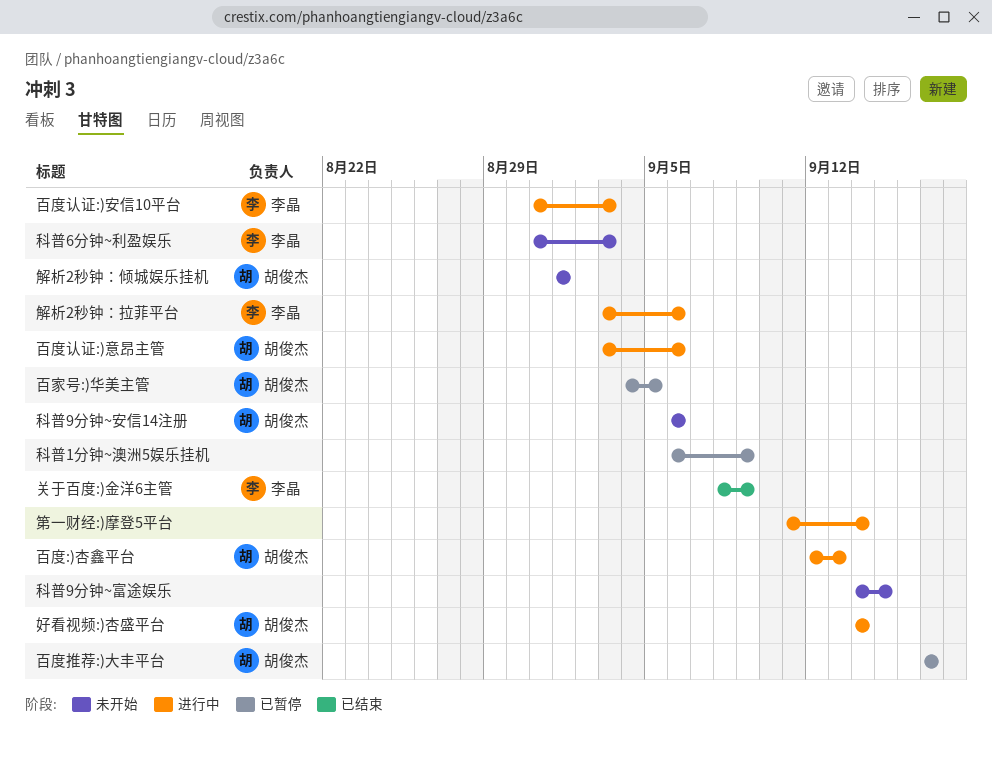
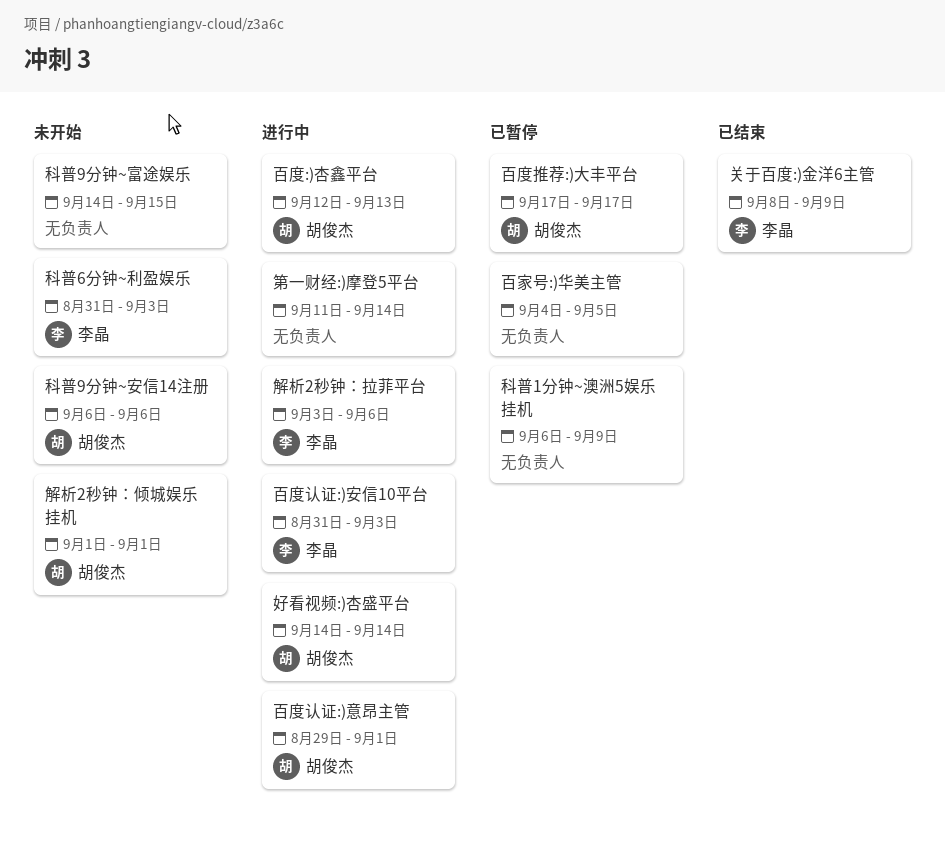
百家号:)华美主管, owner: 胡俊杰 -> none
百度认证:)意昂主管, start: Sep 3 -> Aug 29
百度认证:)意昂主管, due: Sep 6 -> Sep 1

